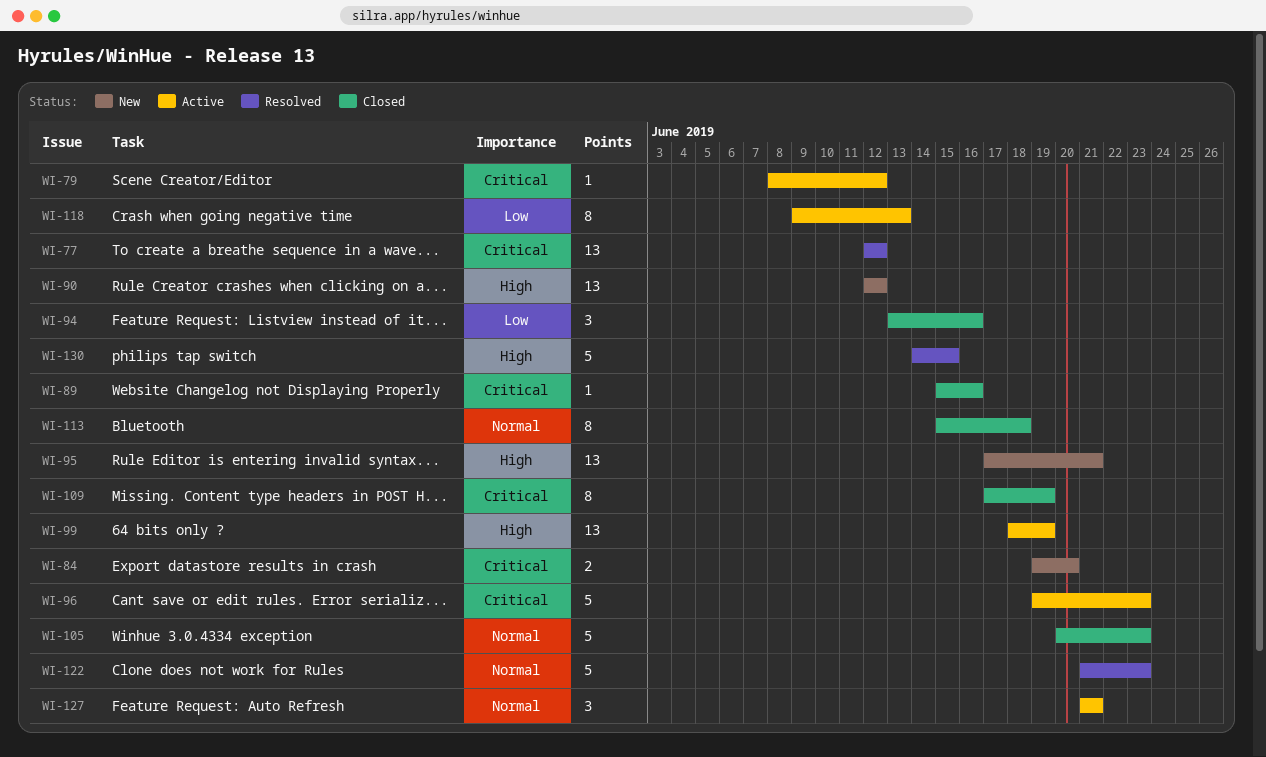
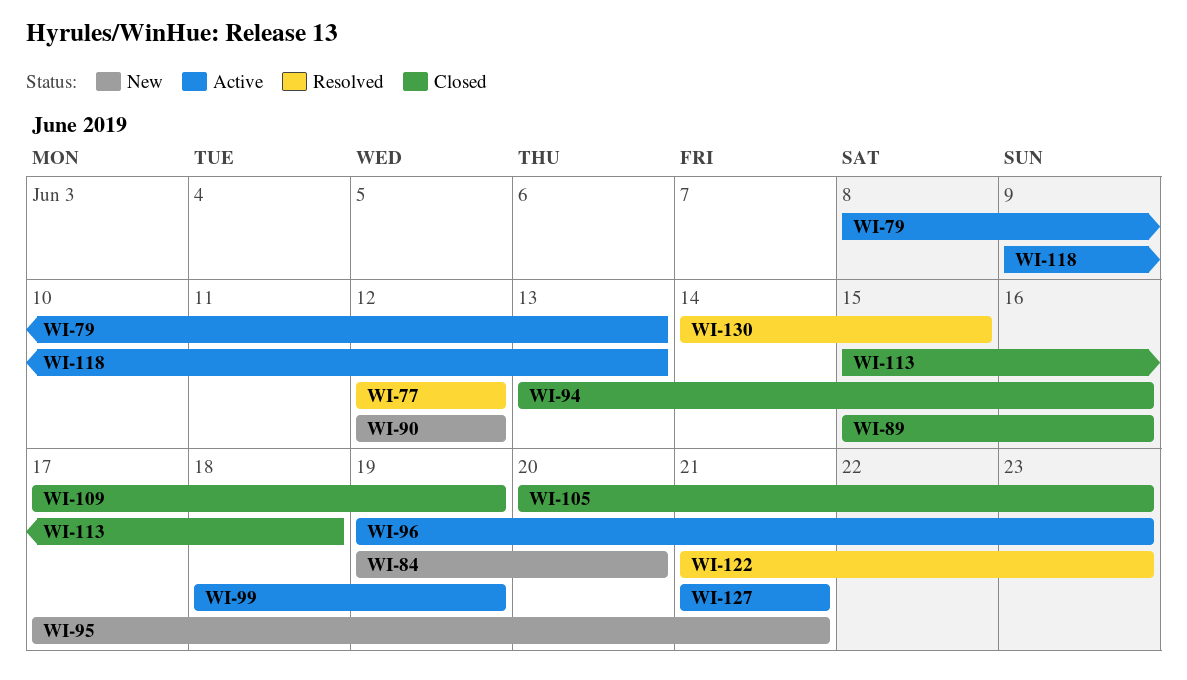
WI-79, due: Jun 12 -> Jun 13

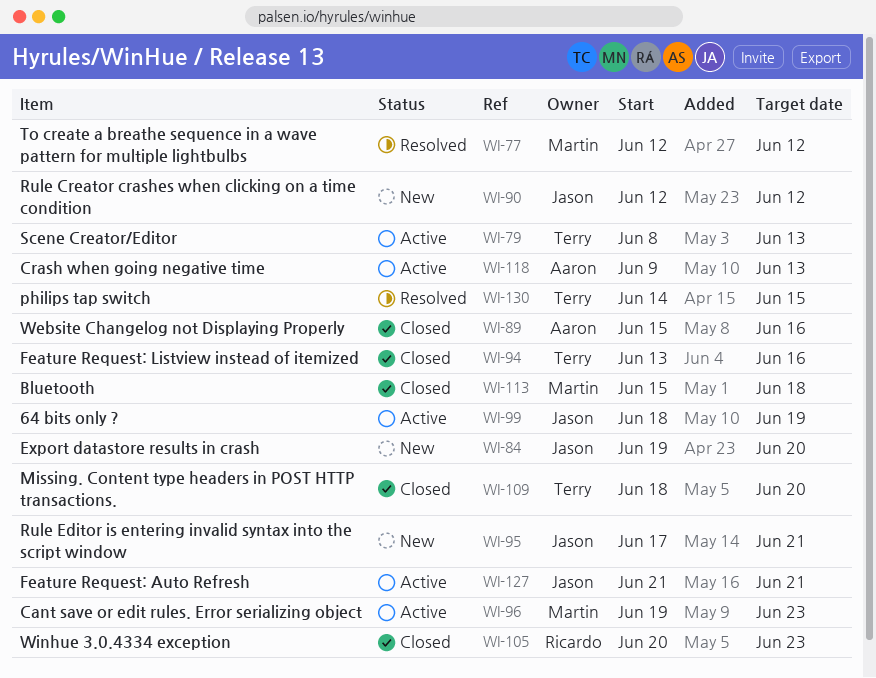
WI-109, start: Jun 17 -> Jun 18
WI-109, due: Jun 19 -> Jun 20
WI-122: present -> none

